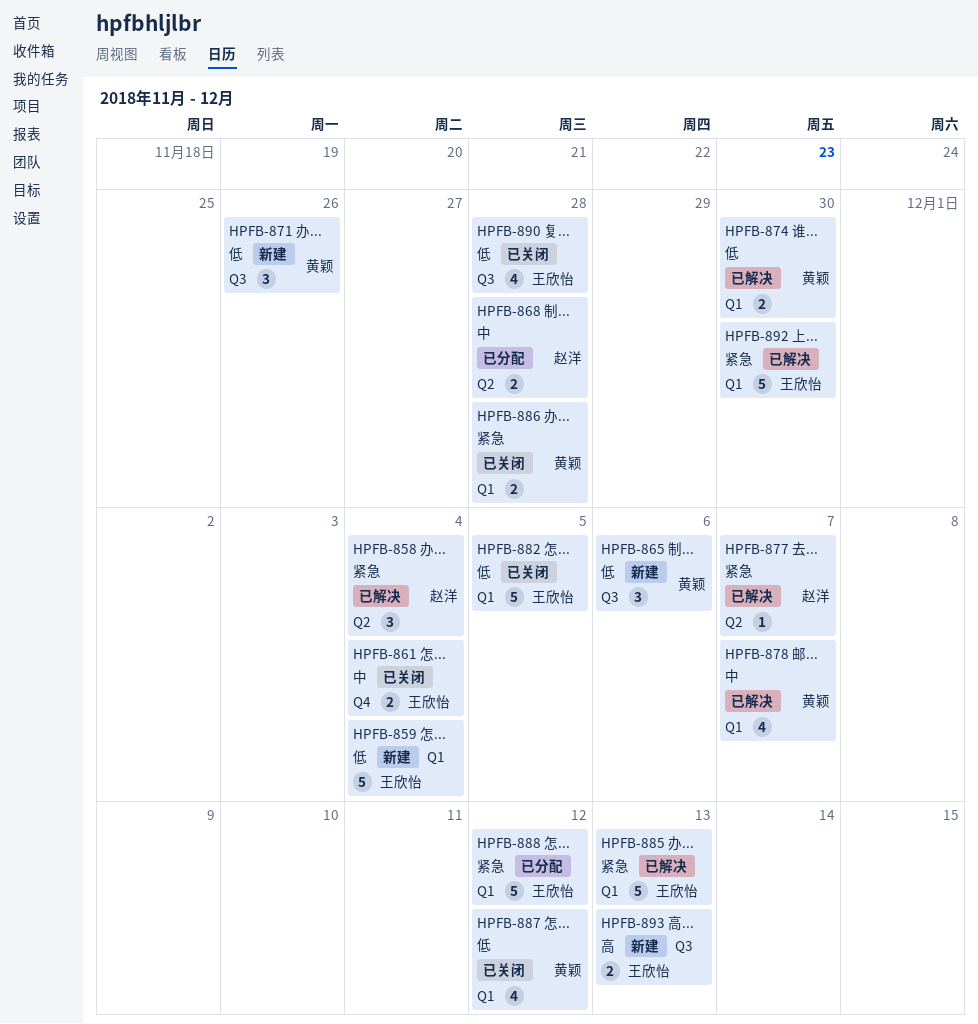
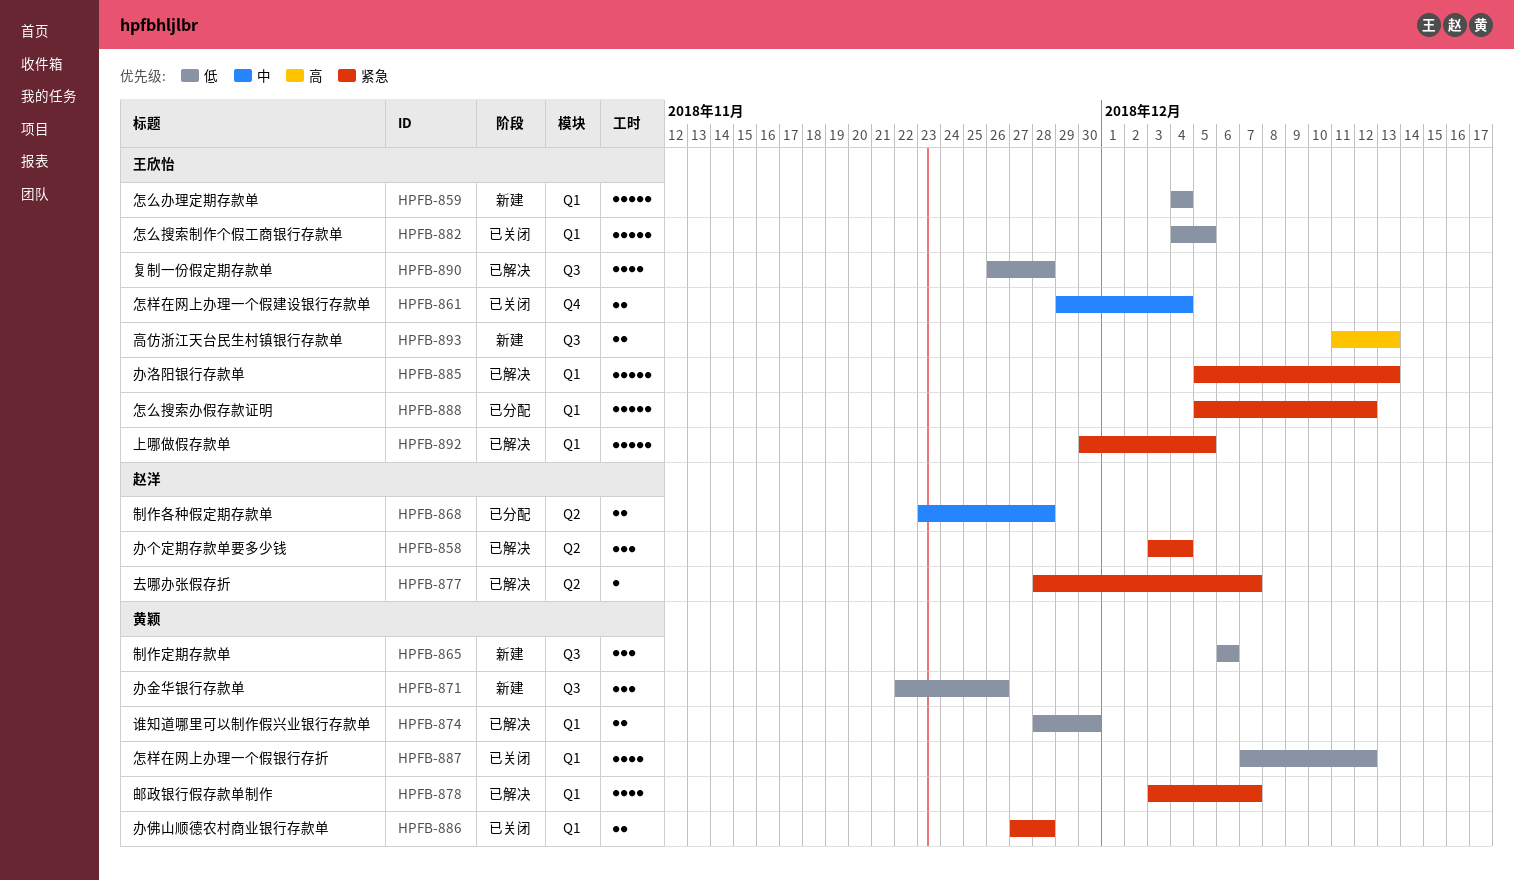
HPFB-878, priority: 中 -> 紧急
HPFB-890, status: 已关闭 -> 已解决
HPFB-892, due: Nov 30 -> Dec 5

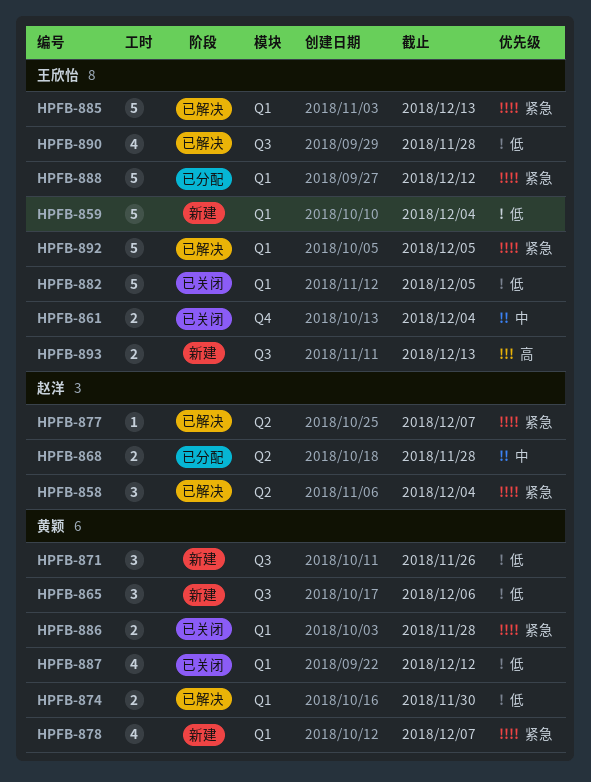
HPFB-878, status: 已解决 -> 新建

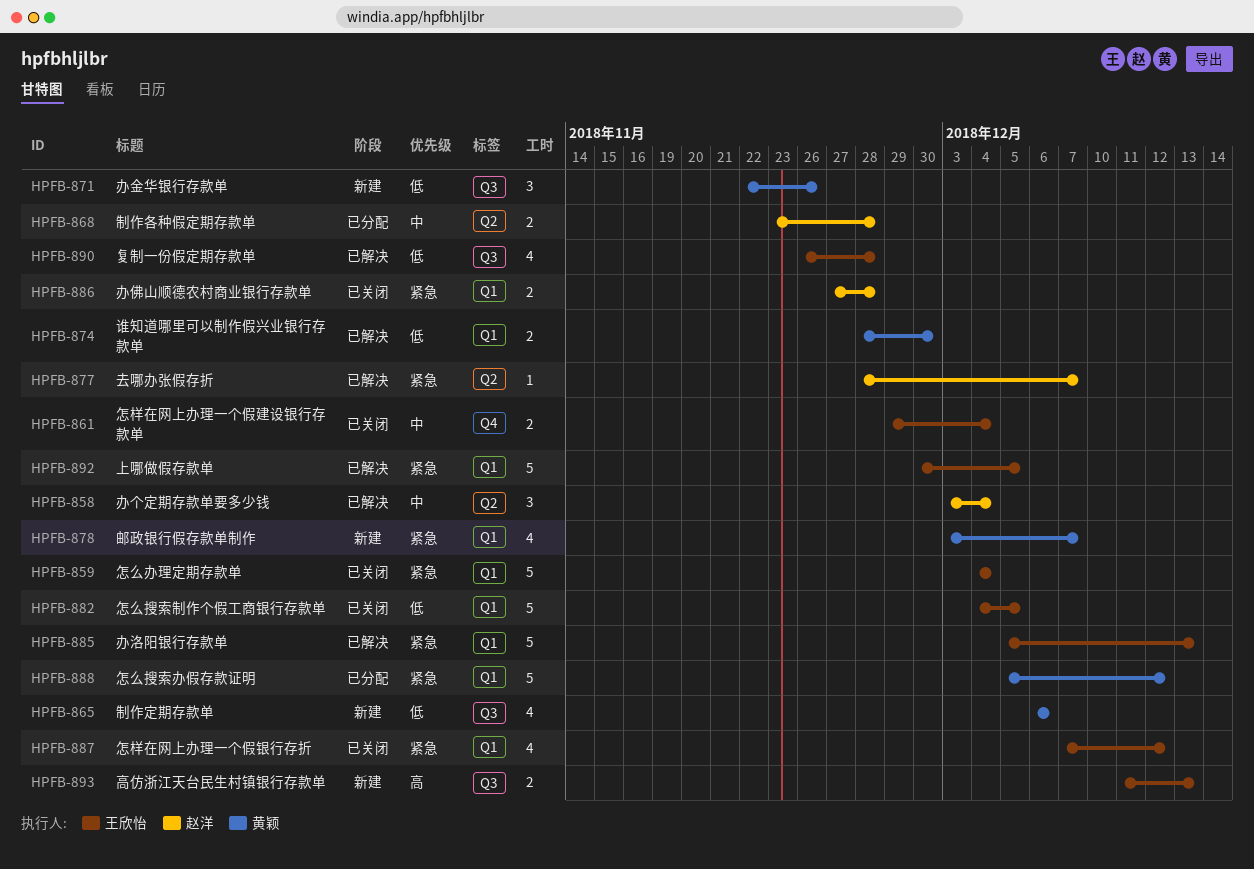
HPFB-858, priority: 紧急 -> 中
HPFB-859, status: 新建 -> 已关闭
HPFB-859, priority: 低 -> 紧急
HPFB-865, estimate: 3 -> 4
HPFB-886, owner: 黄颖 -> 赵洋
HPFB-887, owner: 黄颖 -> 王欣怡
HPFB-887, priority: 低 -> 紧急
HPFB-888, owner: 王欣怡 -> 黄颖

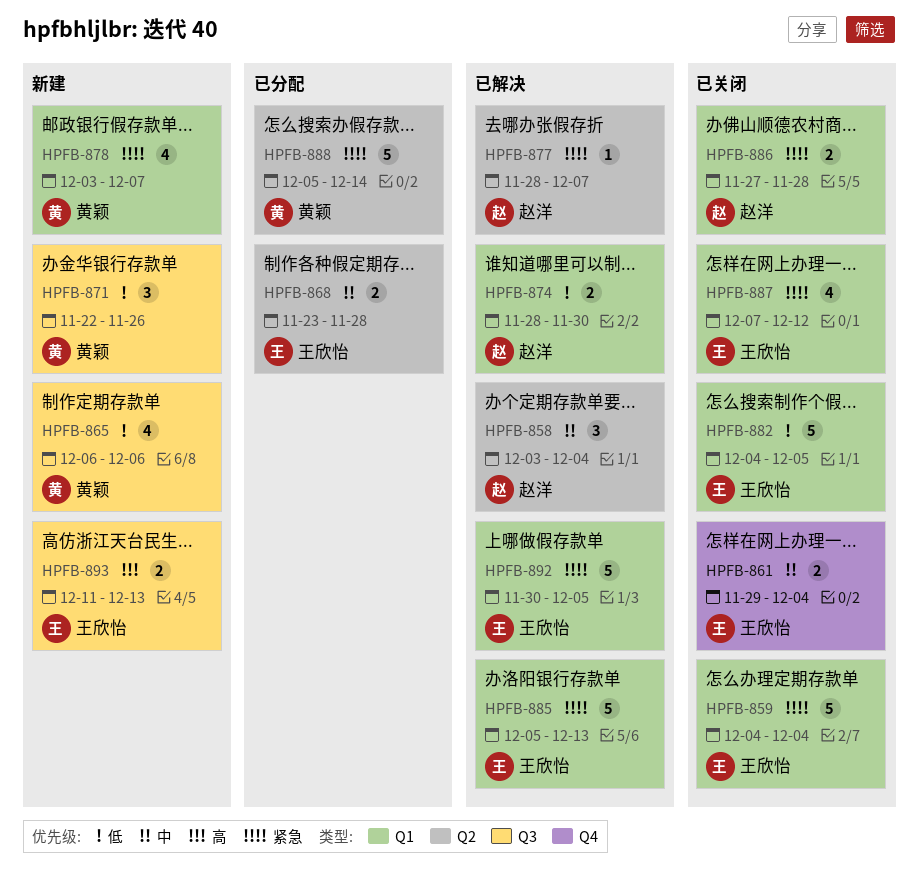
HPFB-868, owner: 赵洋 -> 王欣怡
HPFB-874, owner: 黄颖 -> 赵洋
HPFB-888, label: Q1 -> Q2
HPFB-888, due: Dec 12 -> Dec 14
HPFB-890: present -> none

